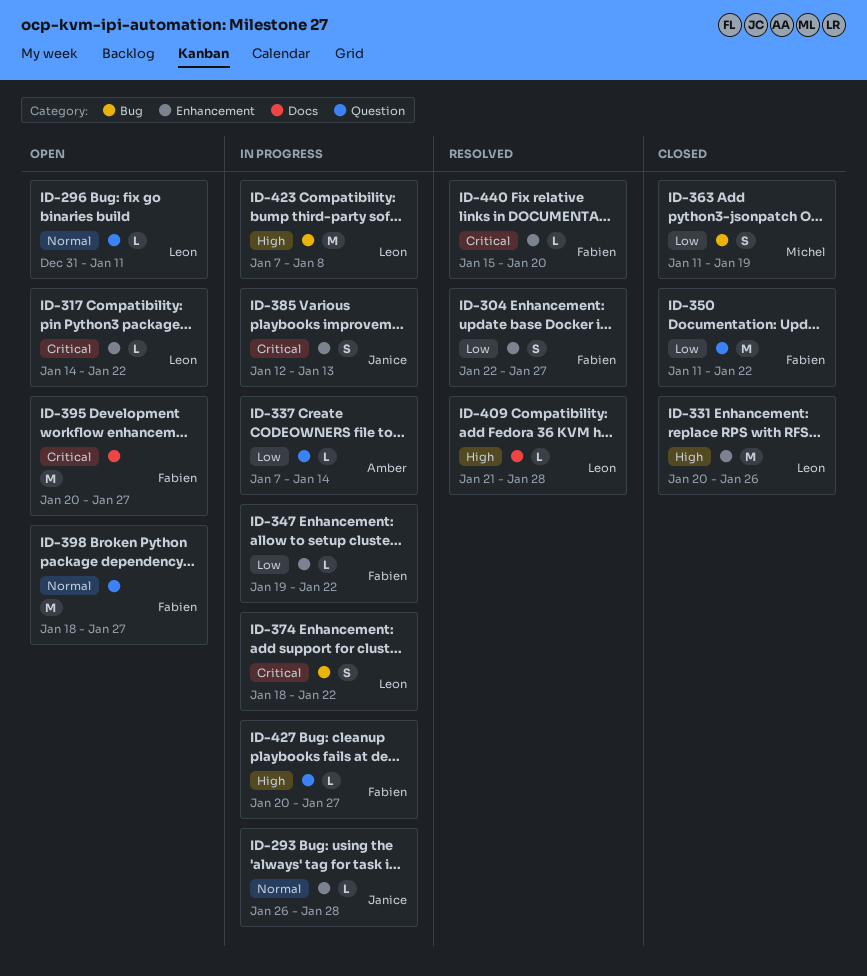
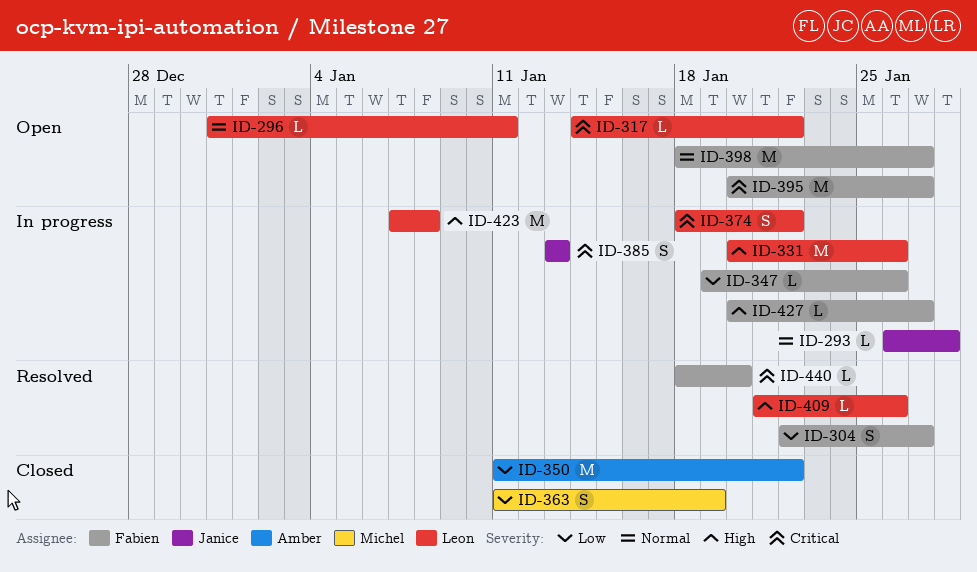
ID-331, status: Closed -> In progress
ID-337: present -> none
ID-347, due: Jan 22 -> Jan 26
ID-350, owner: Fabien -> Amber
ID-385, start: Jan 12 -> Jan 13
ID-409, due: Jan 28 -> Jan 26
ID-440, start: Jan 15 -> Jan 18

